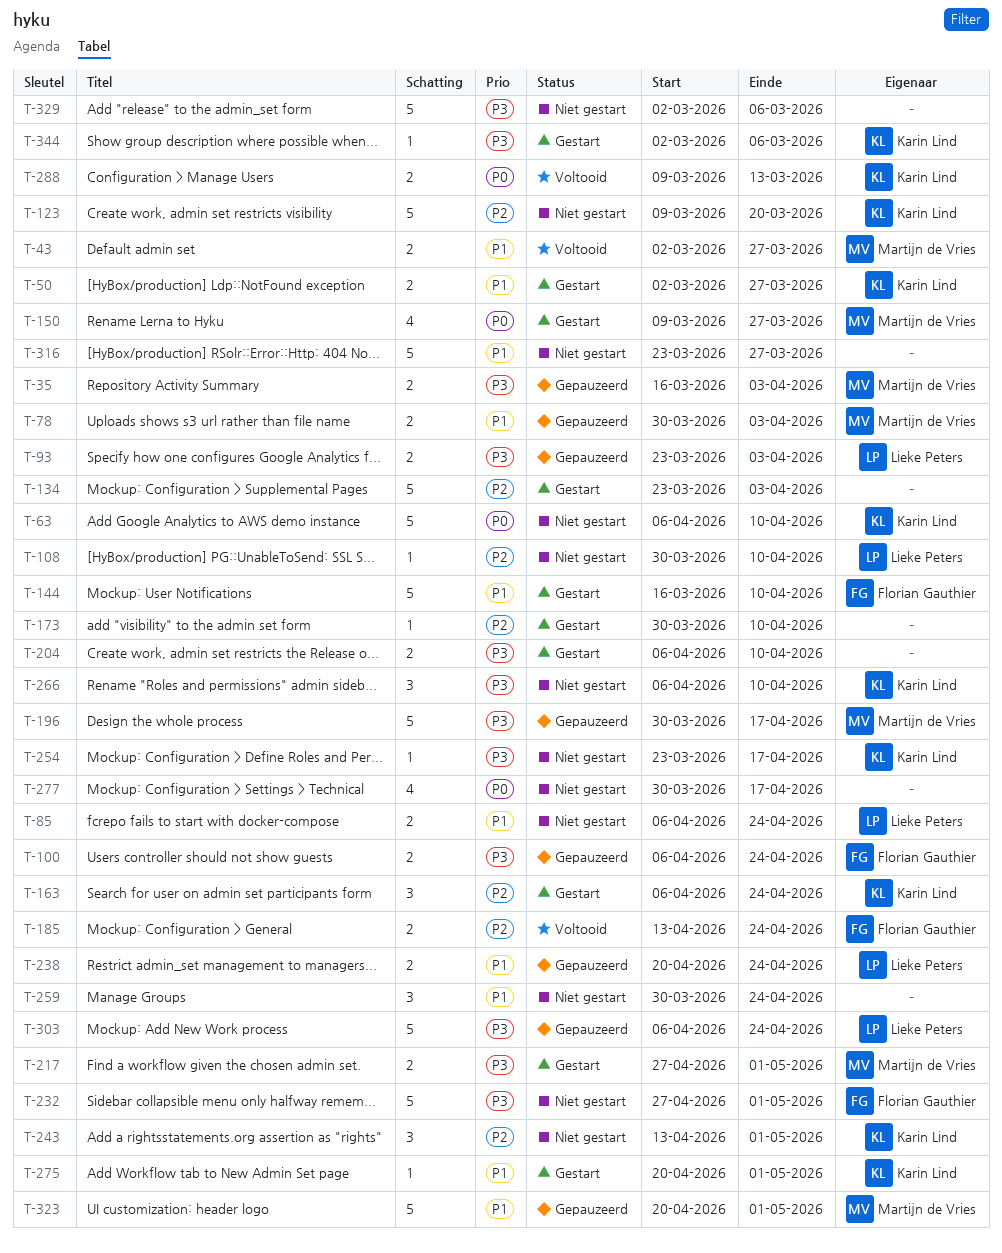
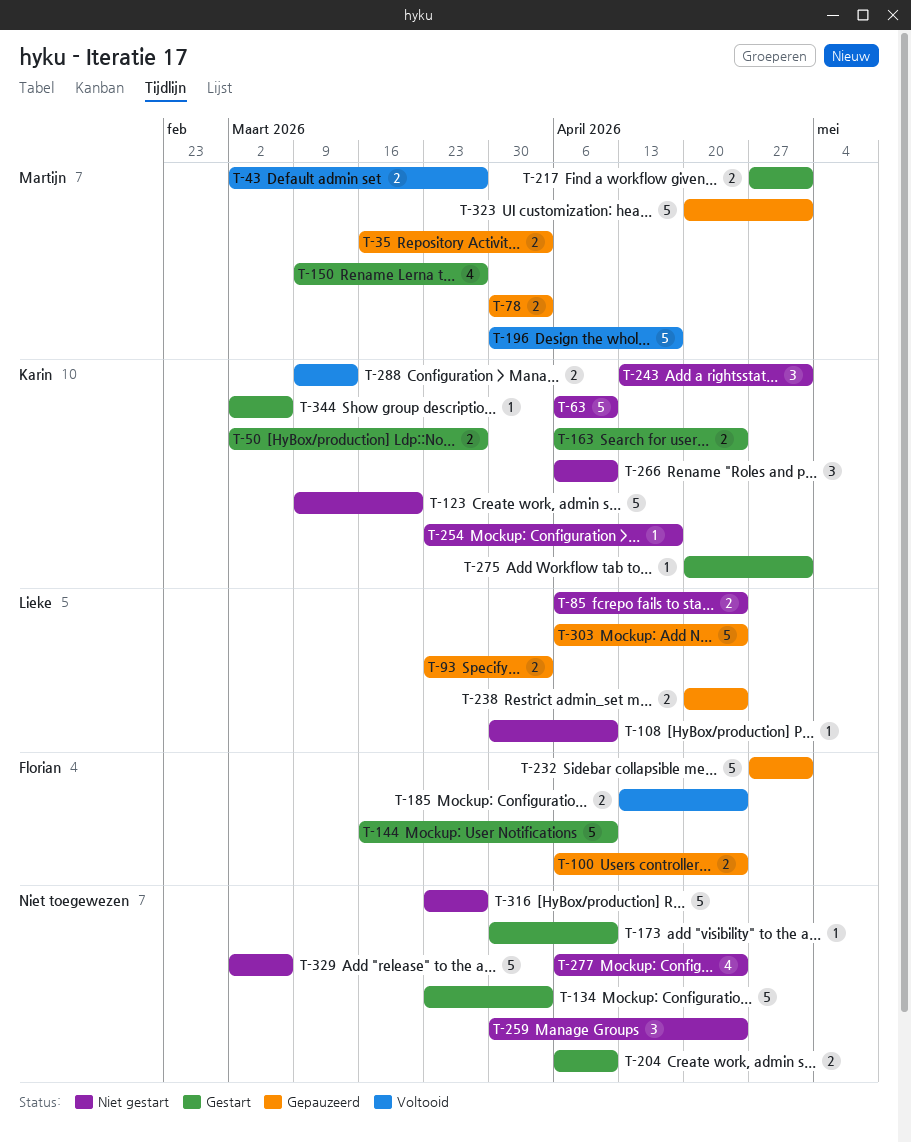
T-163, estimate: 3 -> 2
T-196, status: Gepauzeerd -> Voltooid
T-232, status: Niet gestart -> Gepauzeerd
T-277, start: Mar 30 -> Apr 6
T-277, due: Apr 17 -> Apr 24

